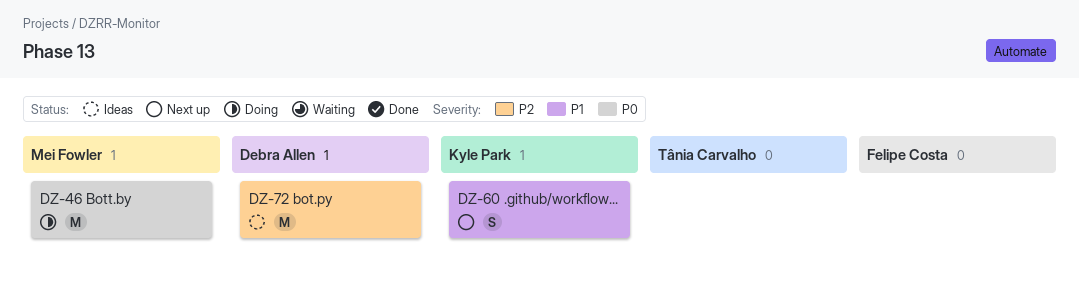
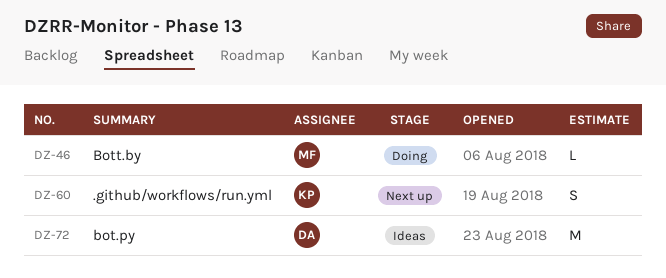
DZ-46, estimate: M -> L

